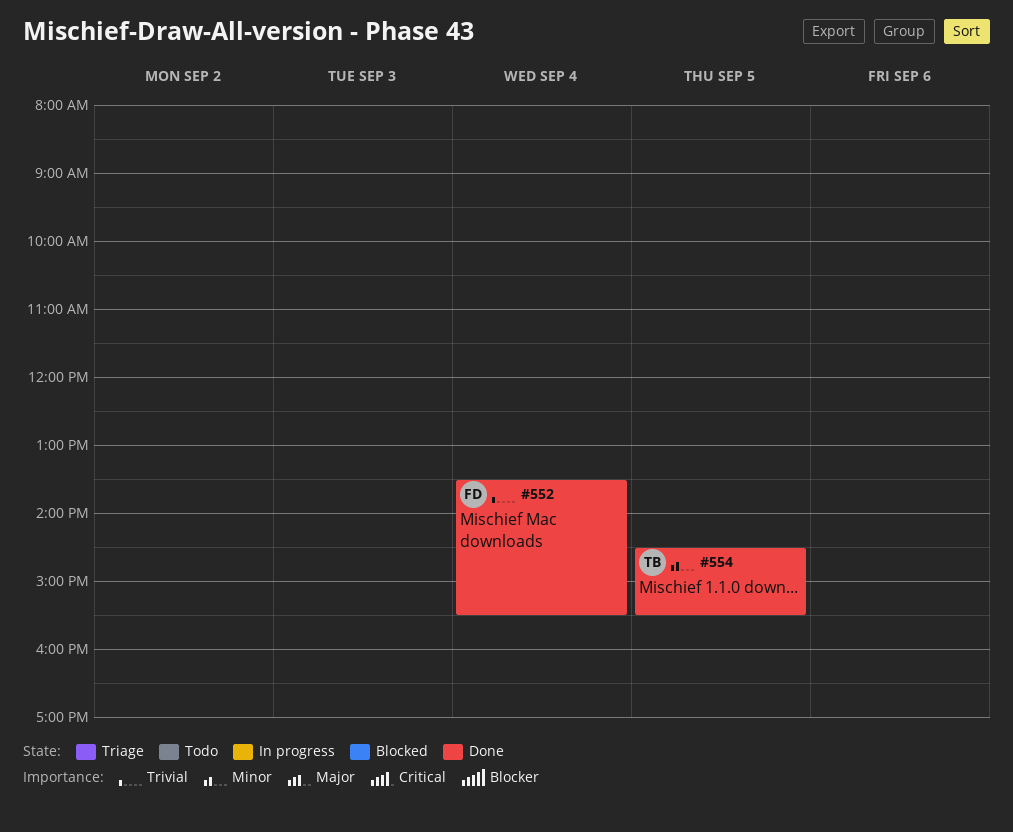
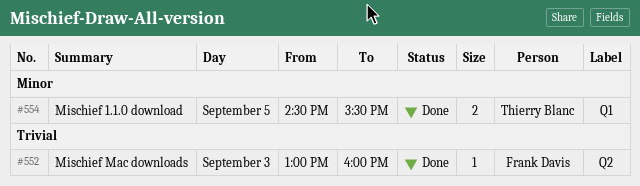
#552, day: Sep 4 -> Sep 3
#552, begins: 13:30 -> 13:00
#552, ends: 15:30 -> 16:00

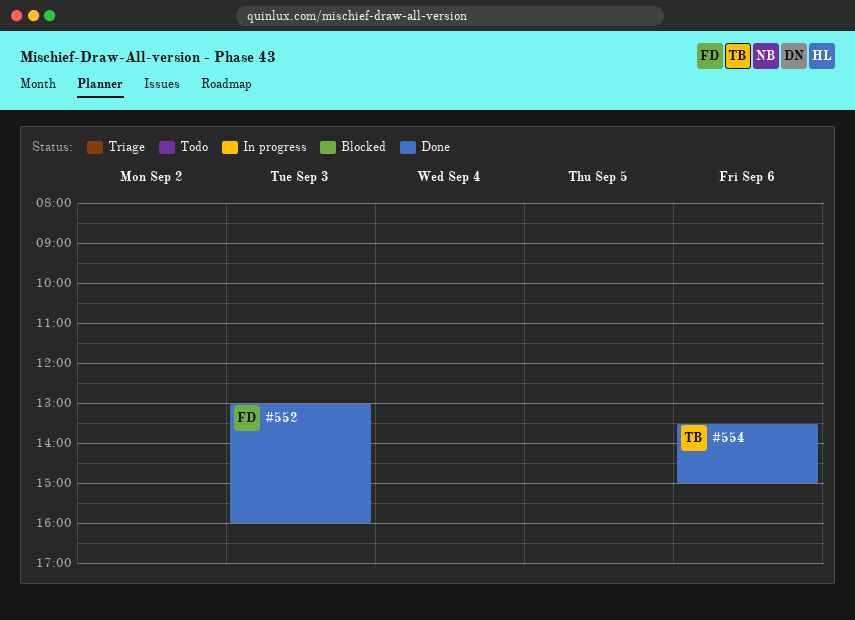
#554, day: Sep 5 -> Sep 6
#554, begins: 14:30 -> 13:30
#554, ends: 15:30 -> 15:00

